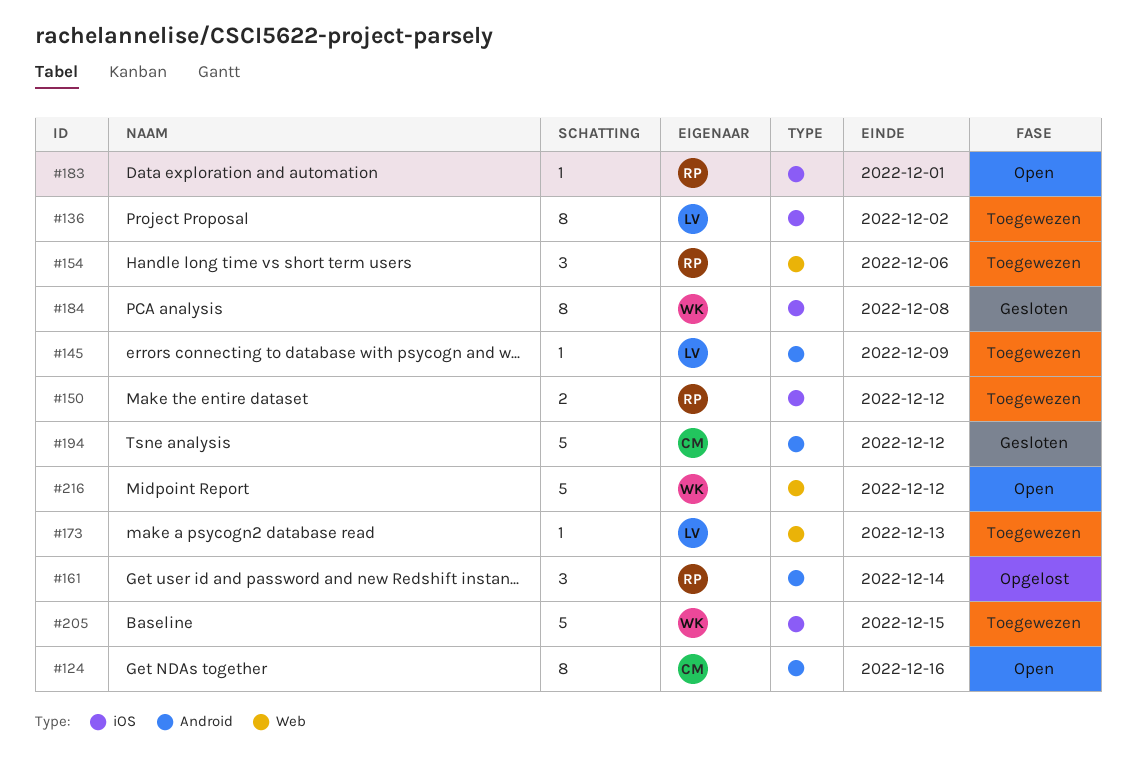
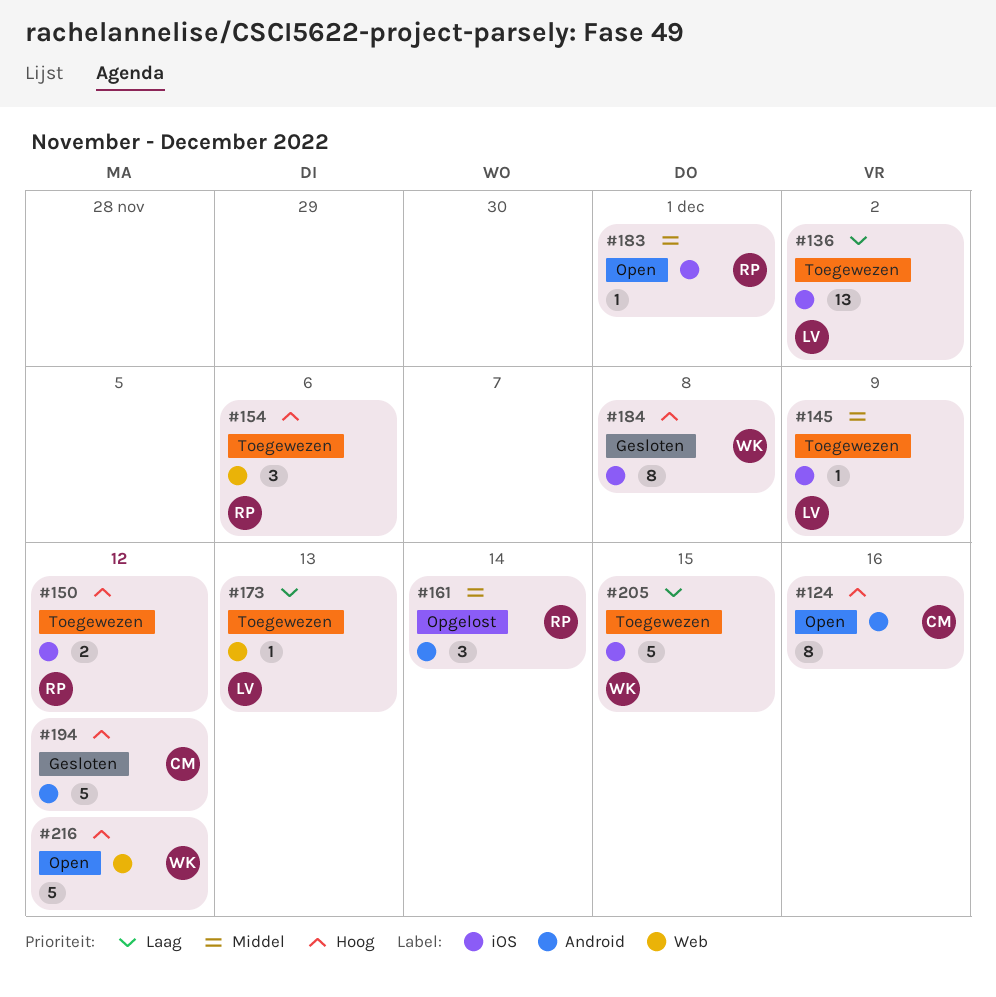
#136, estimate: 8 -> 13
#145, label: Android -> iOS

